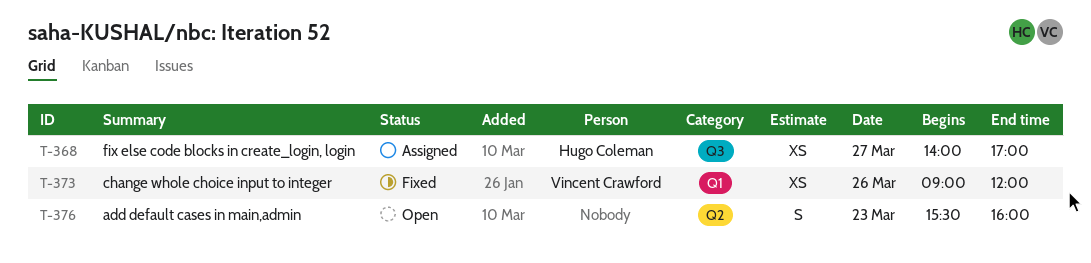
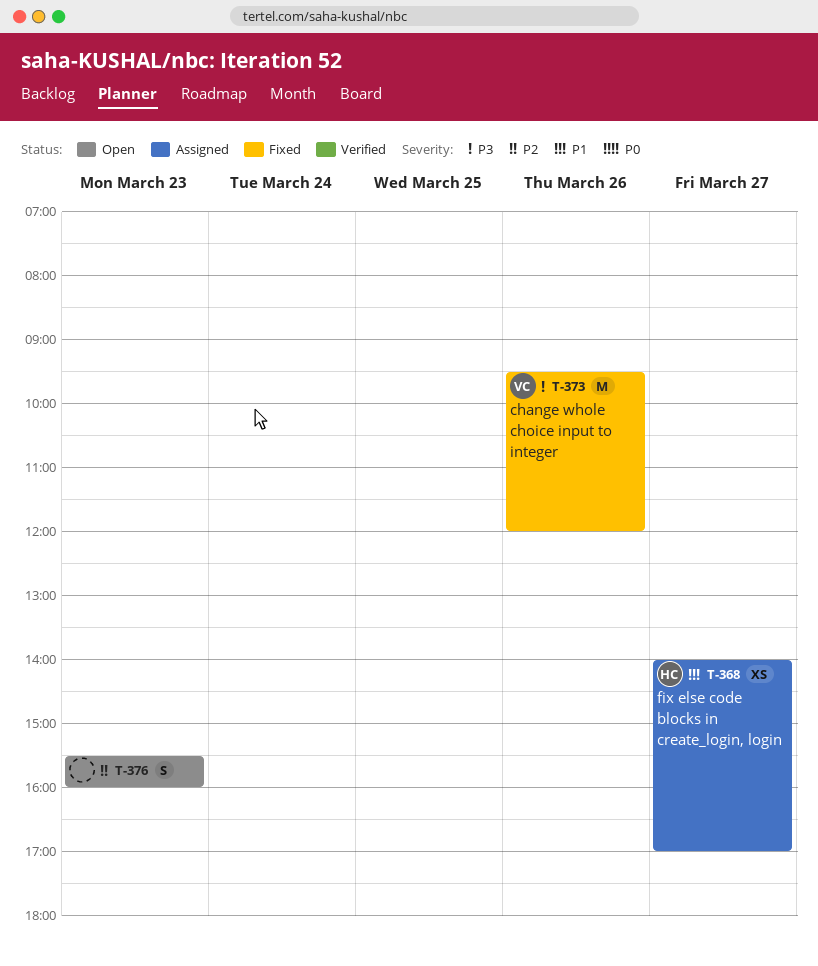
T-373, estimate: XS -> M
T-373, begins: 09:00 -> 09:30

